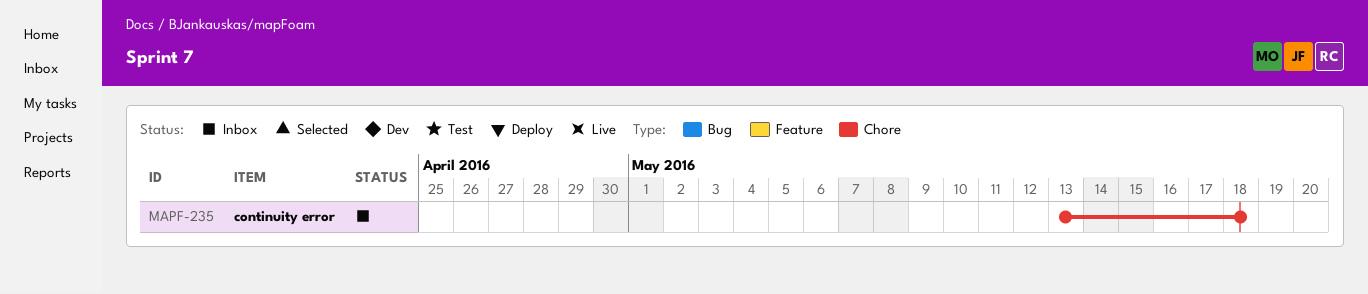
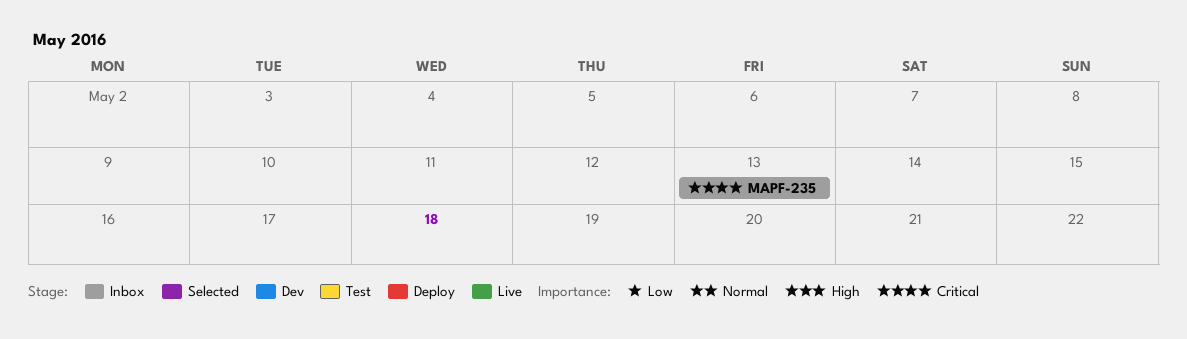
MAPF-235, due: May 18 -> May 13

